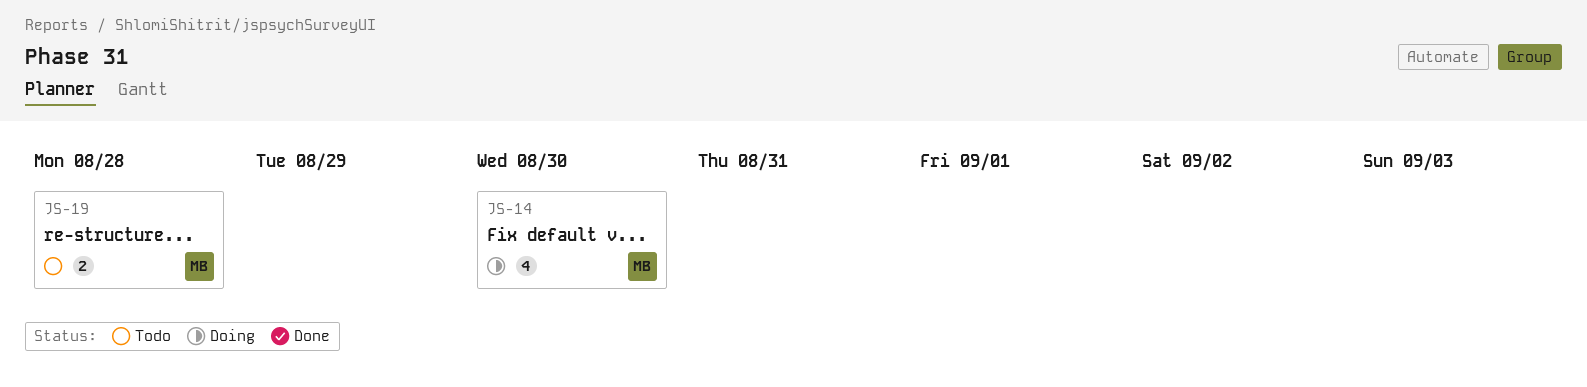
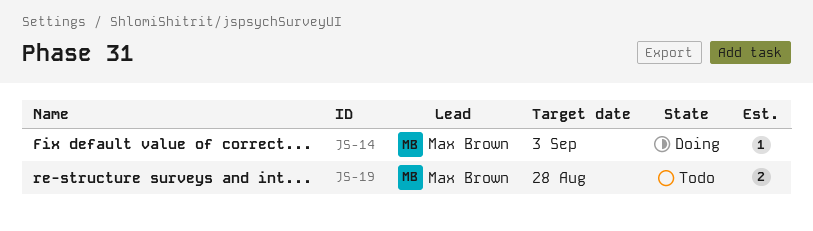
JS-14, estimate: 4 -> 1
JS-14, due: Aug 30 -> Sep 3

